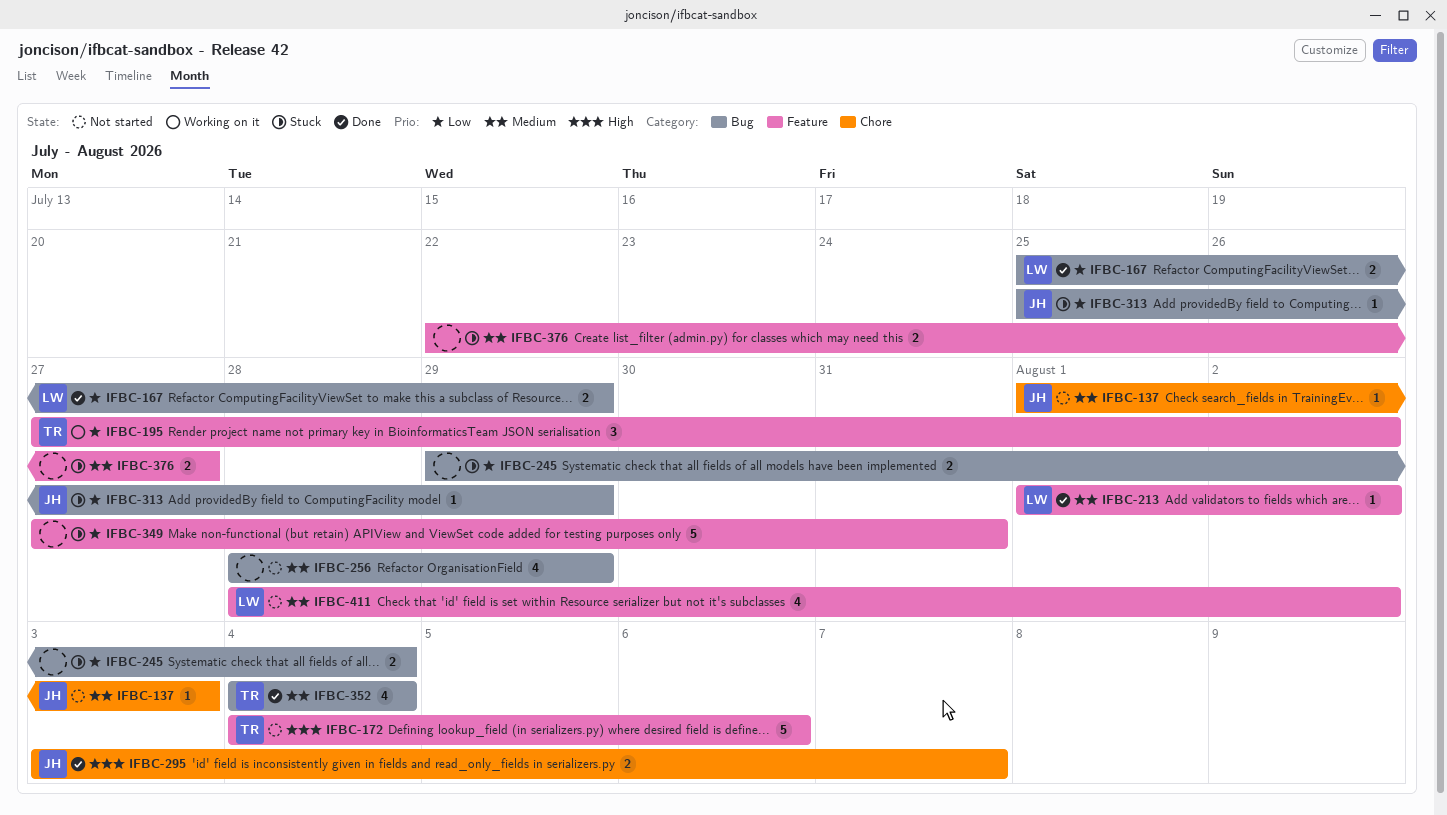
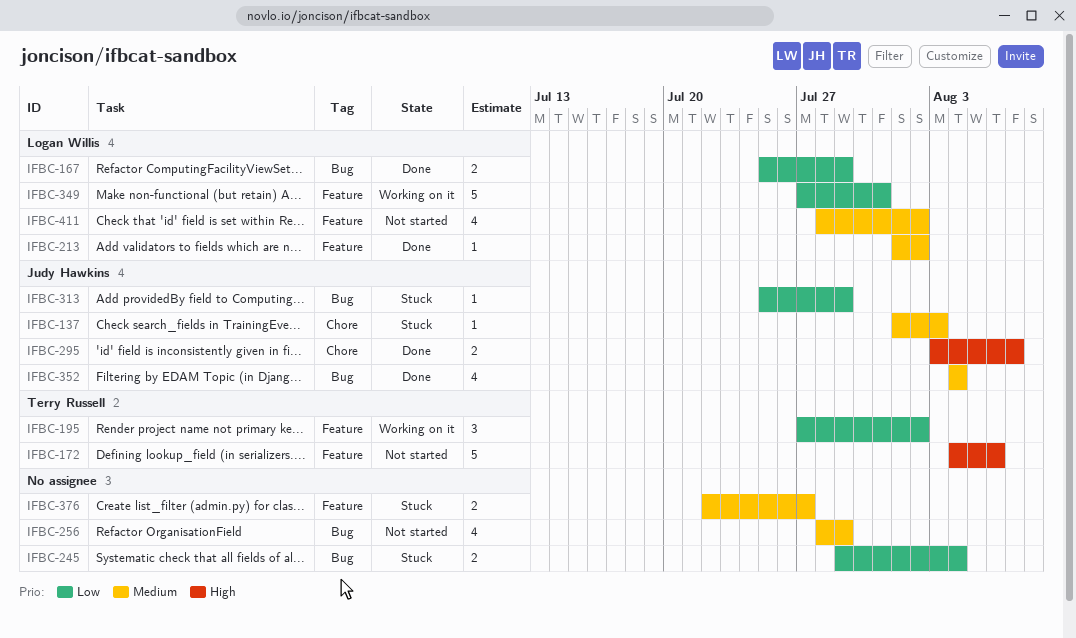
IFBC-137, status: Not started -> Stuck
IFBC-349, status: Stuck -> Working on it
IFBC-349, owner: none -> Logan Willis
IFBC-352, owner: Terry Russell -> Judy Hawkins

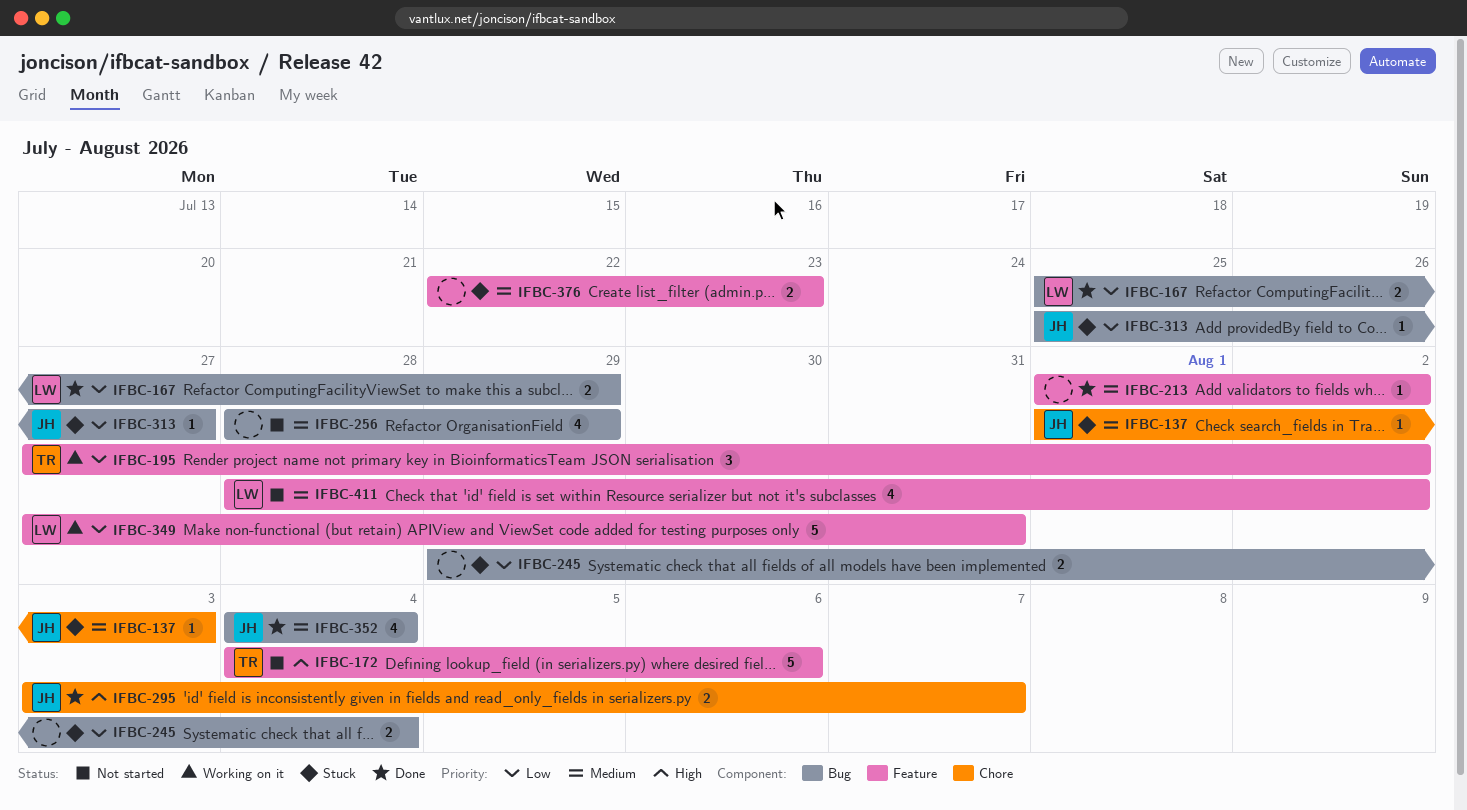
IFBC-213, owner: Logan Willis -> none
IFBC-313, due: Jul 29 -> Jul 27
IFBC-376, due: Jul 27 -> Jul 23

